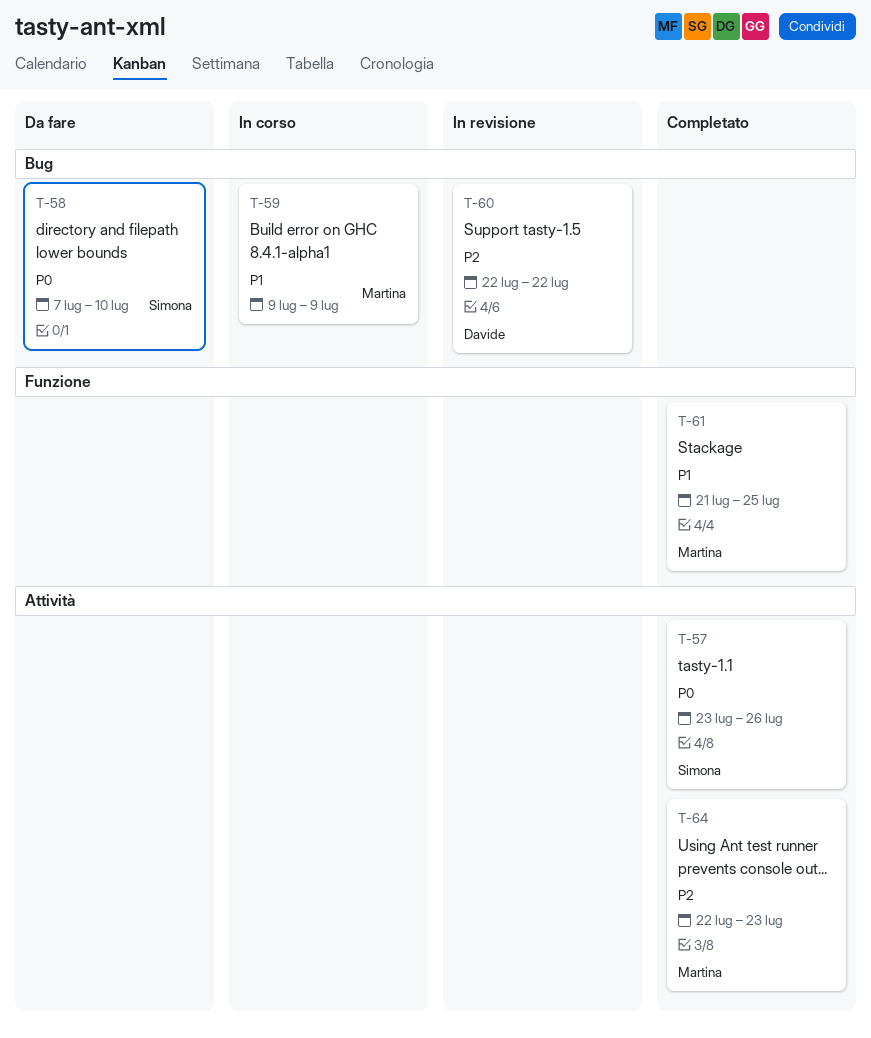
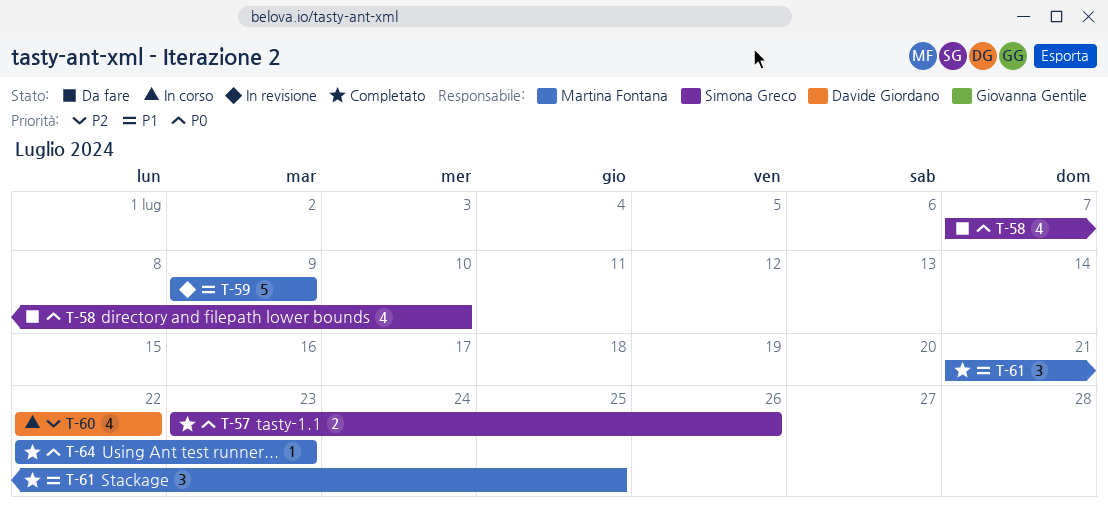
T-59, status: In corso -> In revisione
T-60, status: In revisione -> In corso
T-64, priority: P2 -> P0

